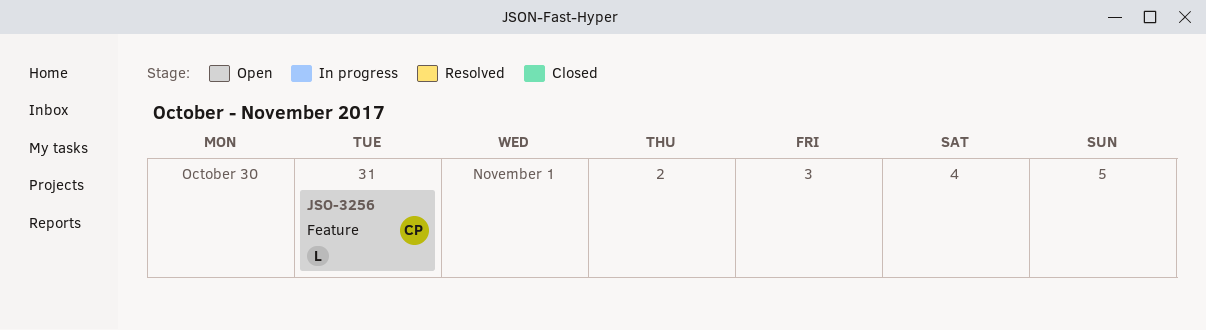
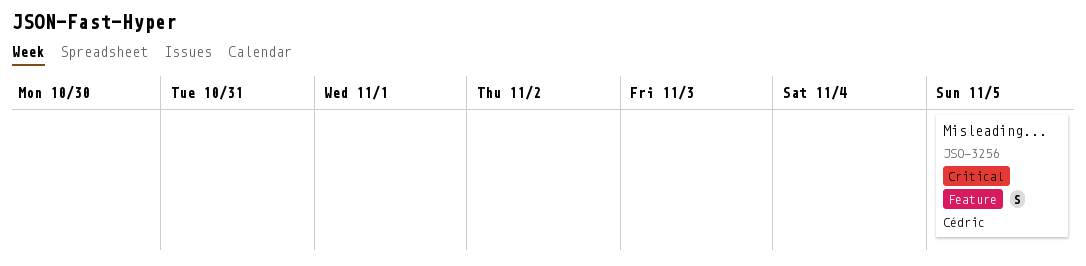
JSO-3256, estimate: L -> S
JSO-3256, due: Oct 31 -> Nov 5

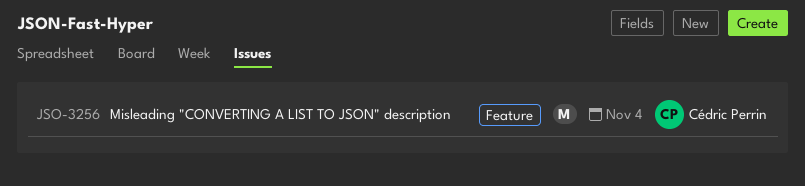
JSO-3256, estimate: S -> M
JSO-3256, due: Nov 5 -> Nov 4

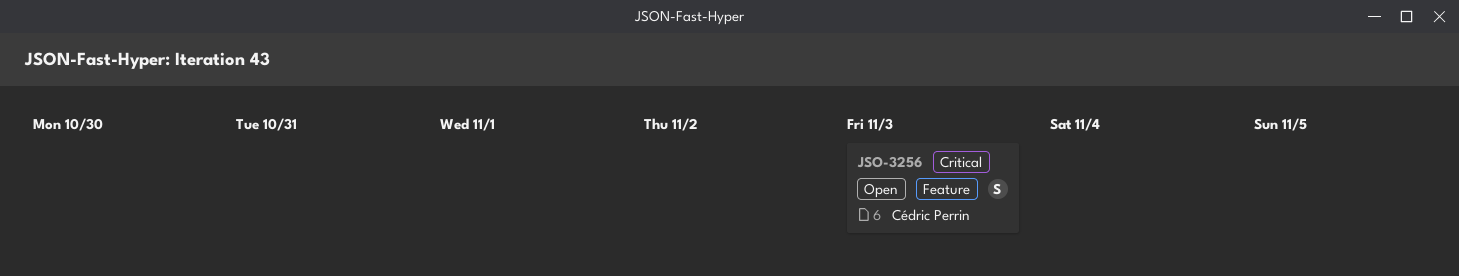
JSO-3256, estimate: M -> S
JSO-3256, due: Nov 4 -> Nov 3

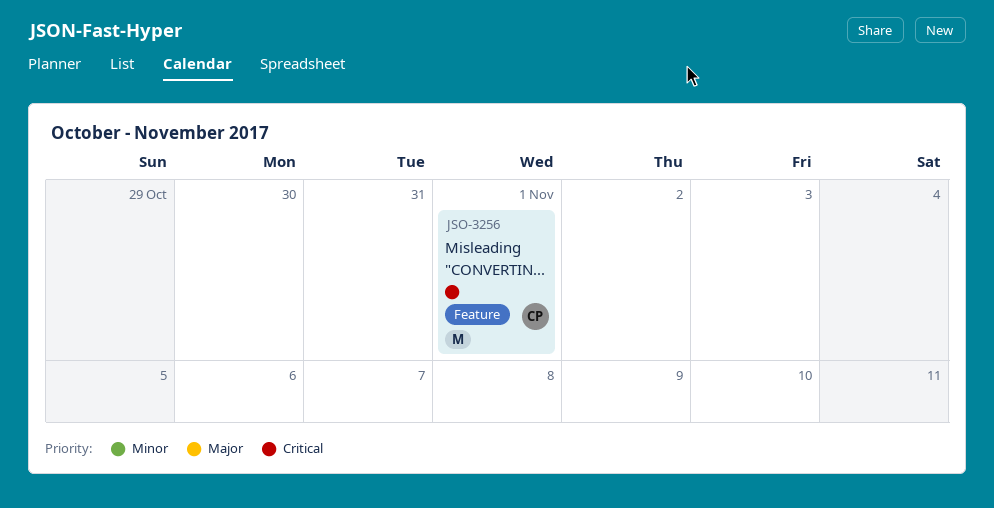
JSO-3256, estimate: S -> M
JSO-3256, due: Nov 3 -> Nov 1

